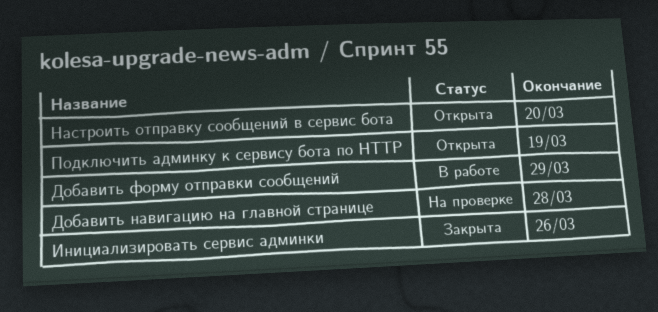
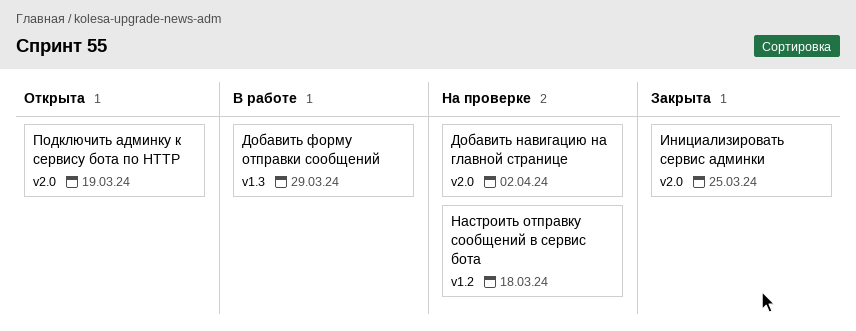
Добавить навигацию на главной странице, due: Mar 28 -> Apr 2
Инициализировать сервис админки, due: Mar 26 -> Mar 25
Настроить отправку сообщений в сервис бота, status: Открыта -> На проверке
Настроить отправку сообщений в сервис бота, due: Mar 20 -> Mar 18

